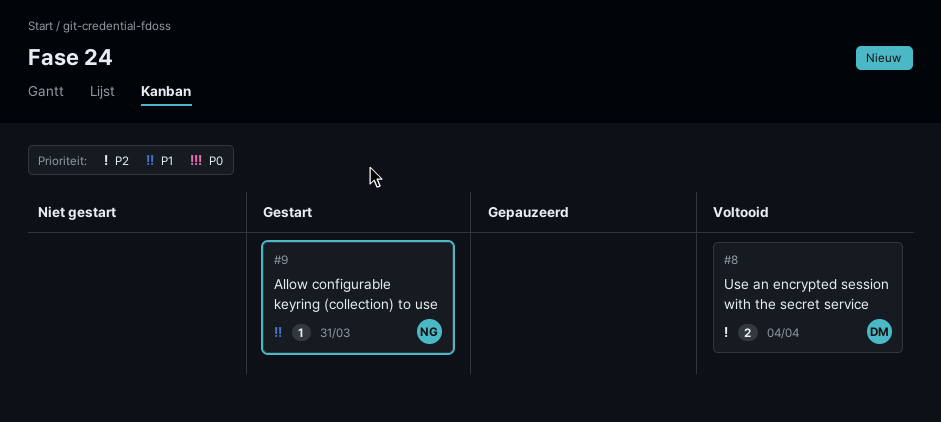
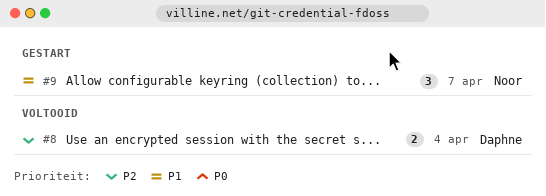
#9, estimate: 1 -> 3
#9, due: Mar 31 -> Apr 7

